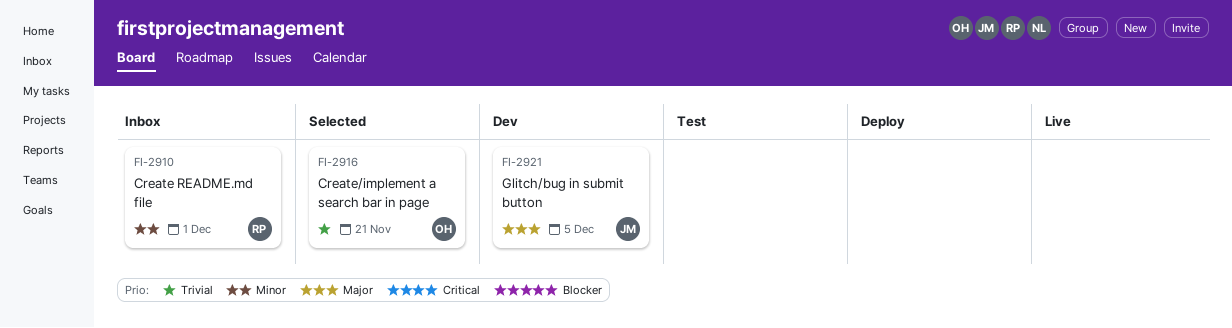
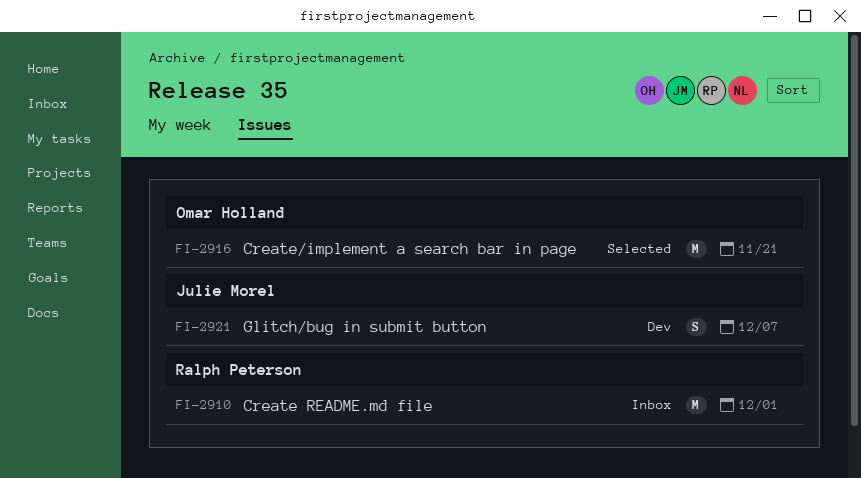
FI-2921, due: Dec 5 -> Dec 7

